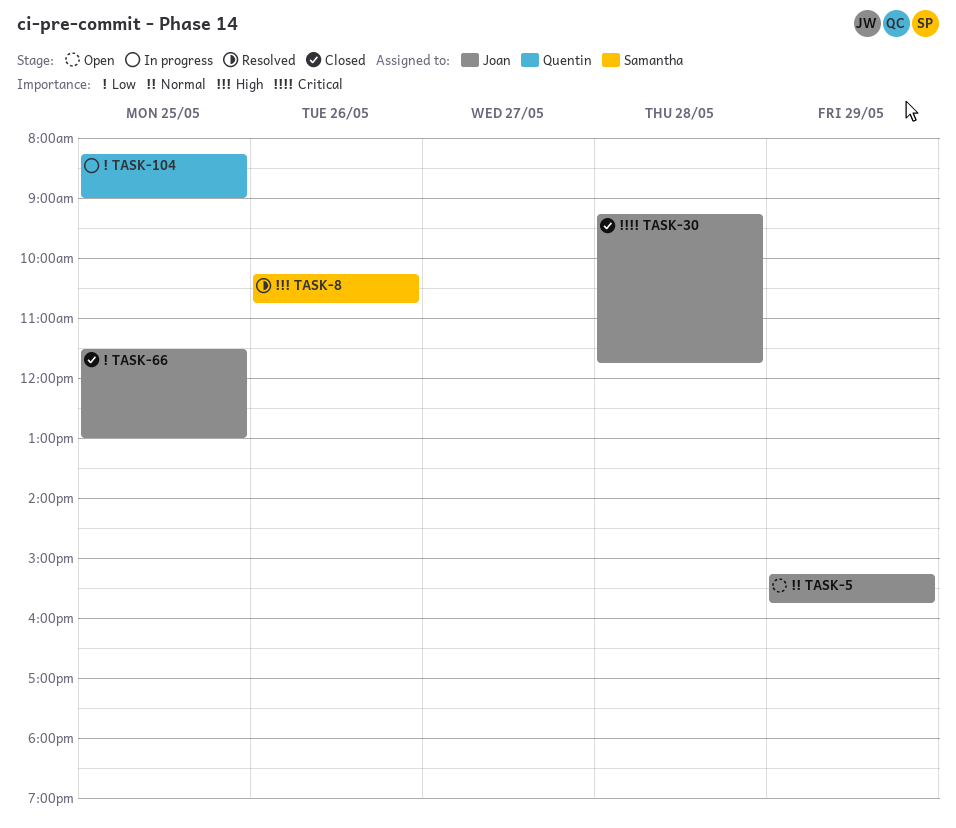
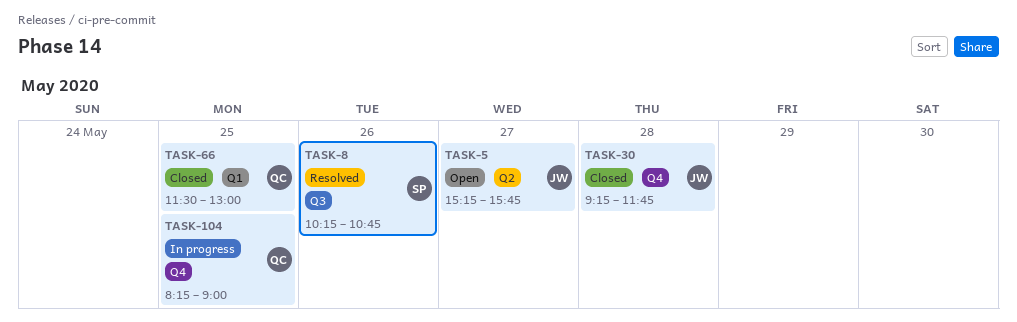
TASK-5, day: May 29 -> May 27
TASK-66, owner: Joan -> Quentin

